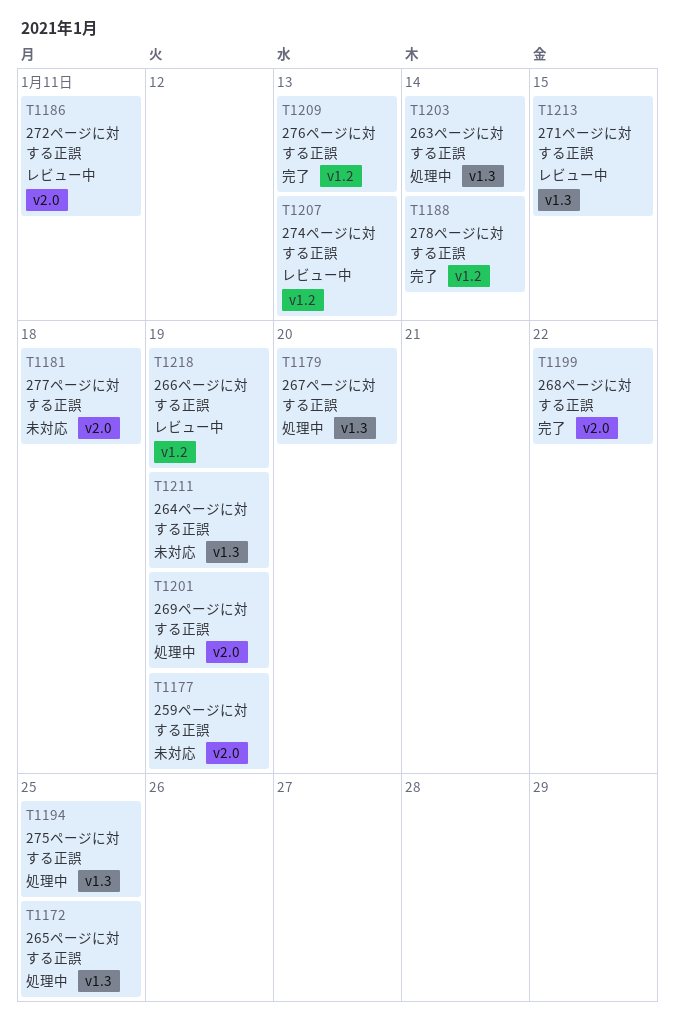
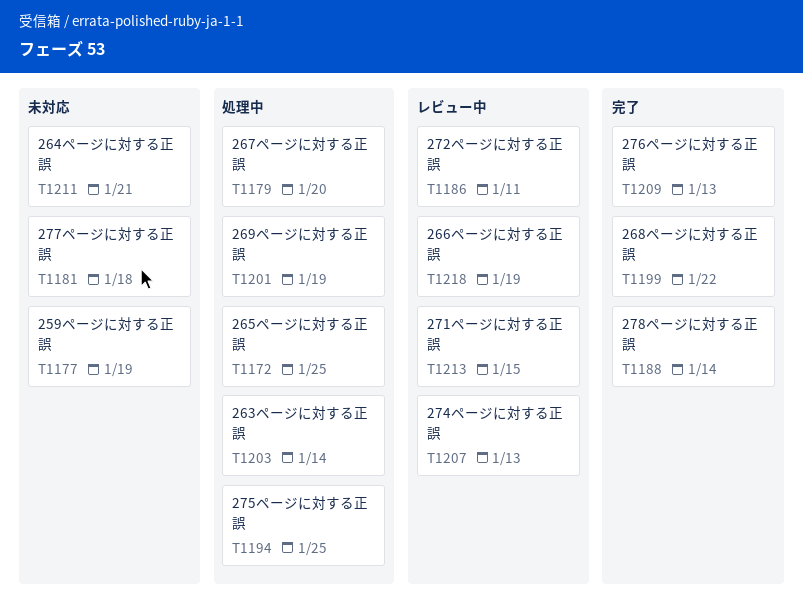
T1211, due: Jan 19 -> Jan 21

